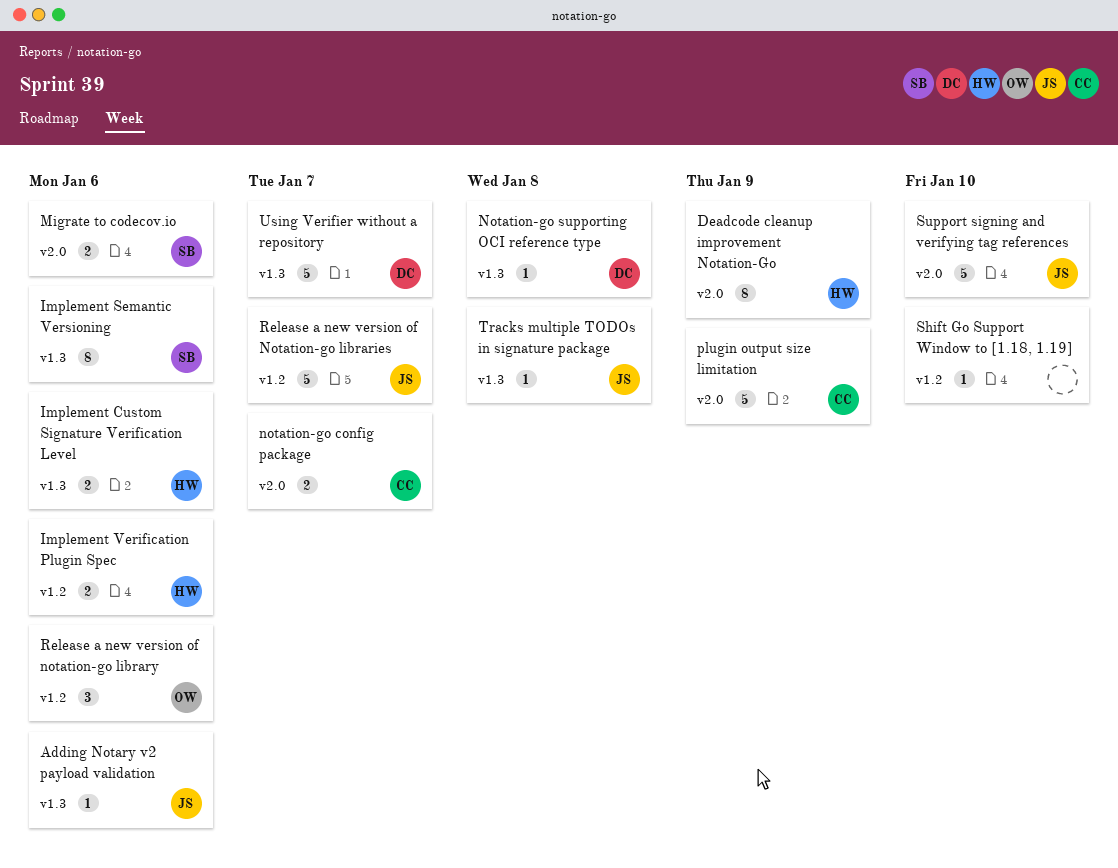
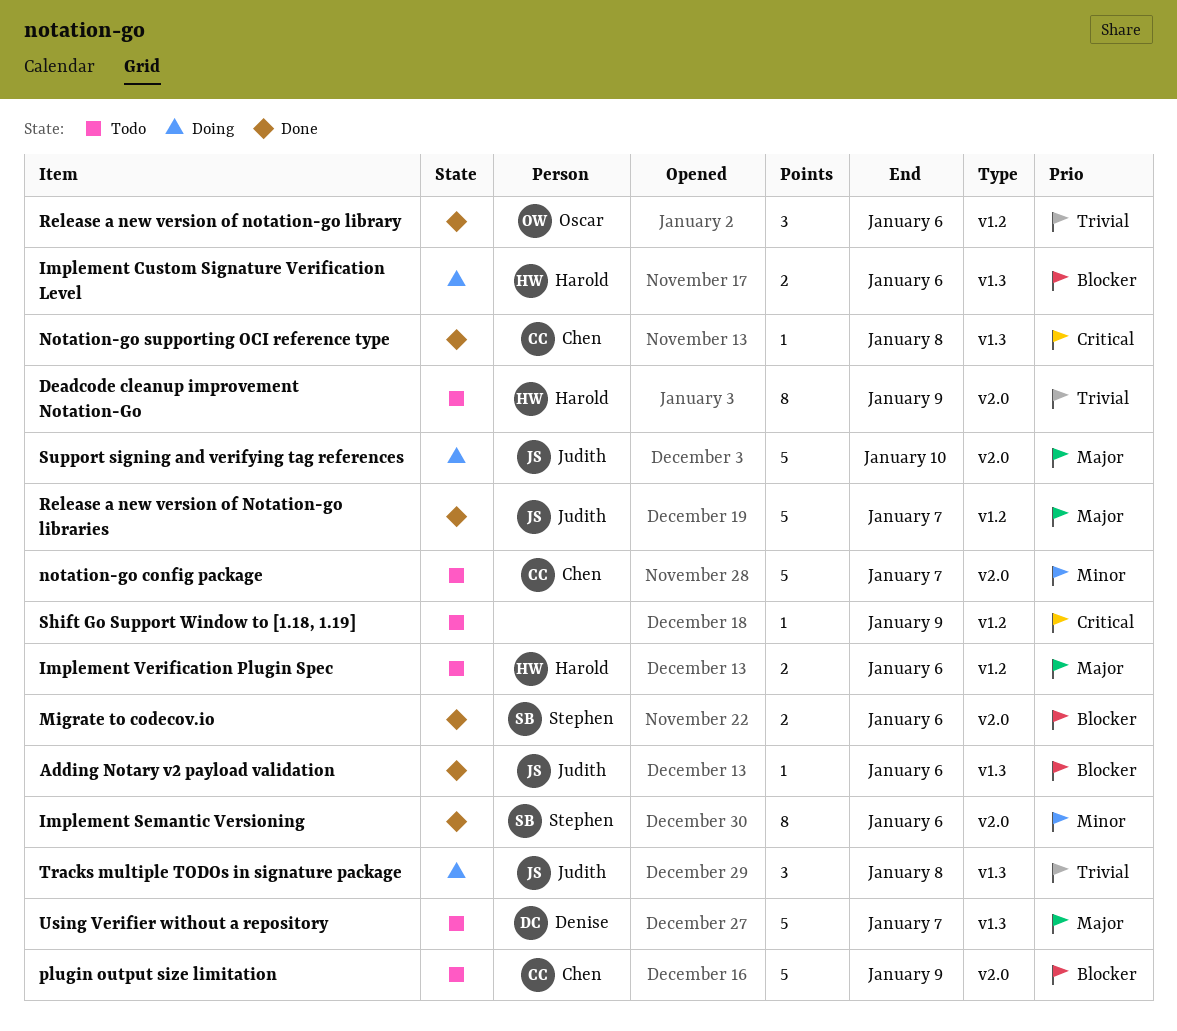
Implement Semantic Versioning, label: v1.3 -> v2.0
notation-go config package, estimate: 2 -> 5
Notation-go supporting OCI reference type, owner: Denise -> Chen
Shift Go Support Window to [1.18, 1.19], due: Jan 10 -> Jan 9
Tracks multiple TODOs in signature package, estimate: 1 -> 3

